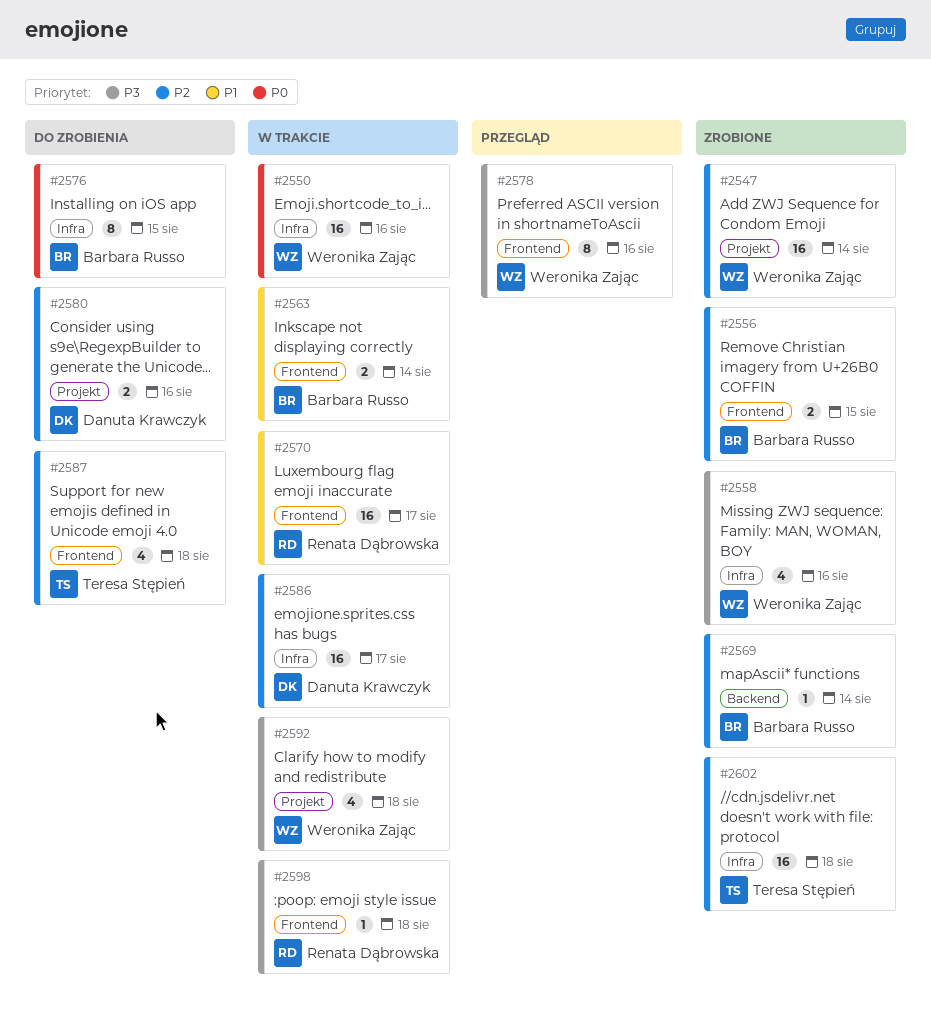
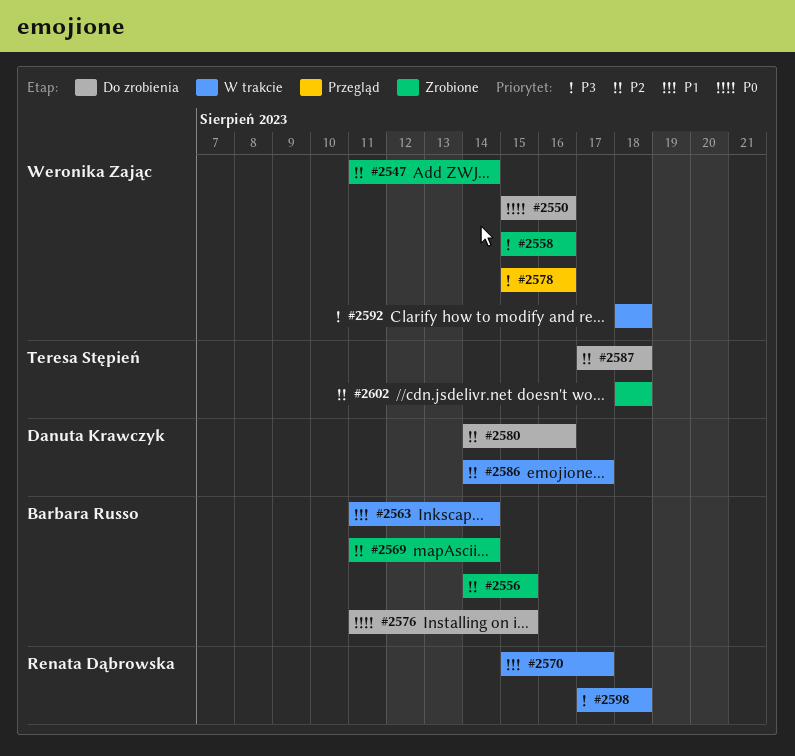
#2550, status: W trakcie -> Do zrobienia

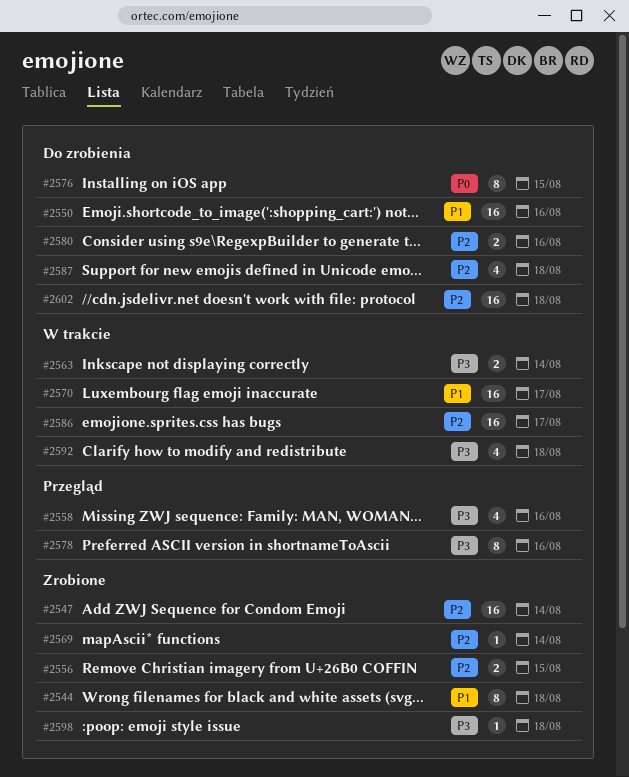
#2544: none -> present
#2550, priority: P0 -> P1
#2558, status: Zrobione -> Przegląd
#2563, priority: P1 -> P3
#2598, status: W trakcie -> Zrobione
#2602, status: Zrobione -> Do zrobienia

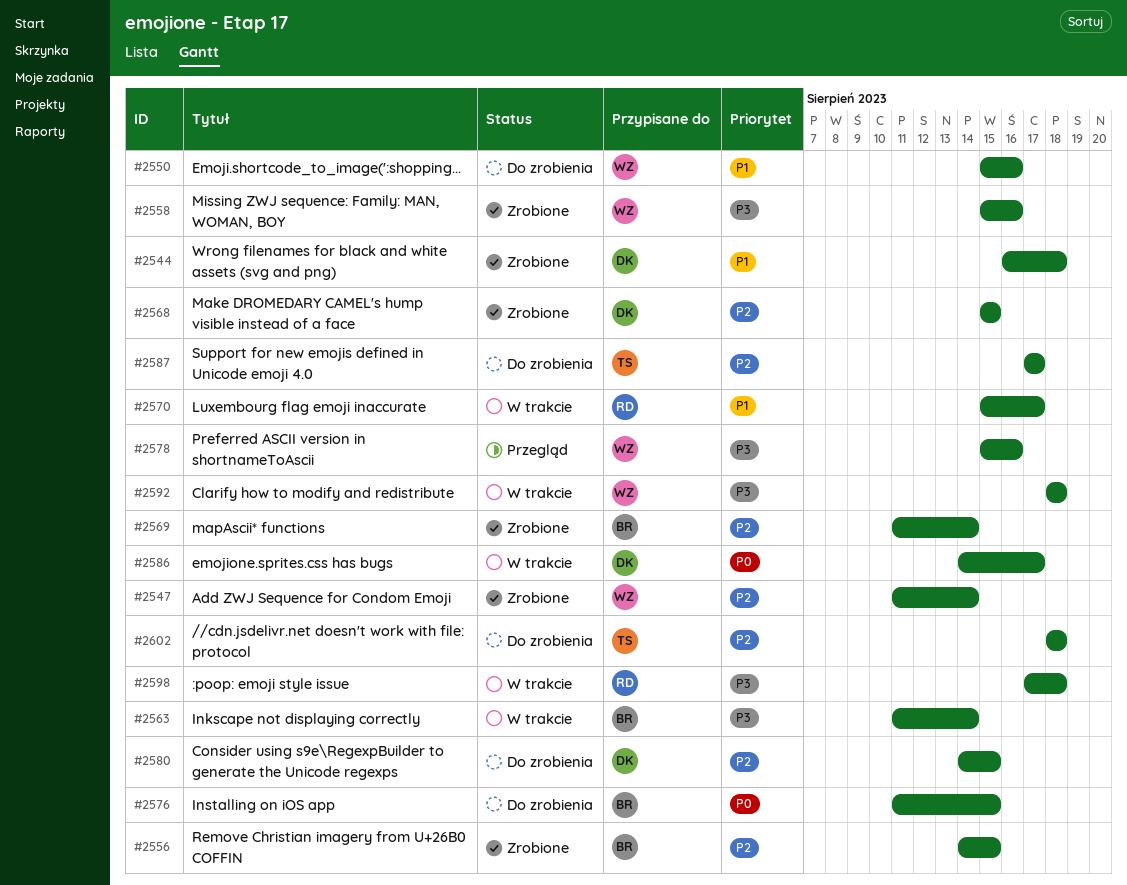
#2558, status: Przegląd -> Zrobione
#2568: none -> present
#2580, due: Aug 16 -> Aug 15
#2586, priority: P2 -> P0
#2587, due: Aug 18 -> Aug 17
#2598, status: Zrobione -> W trakcie

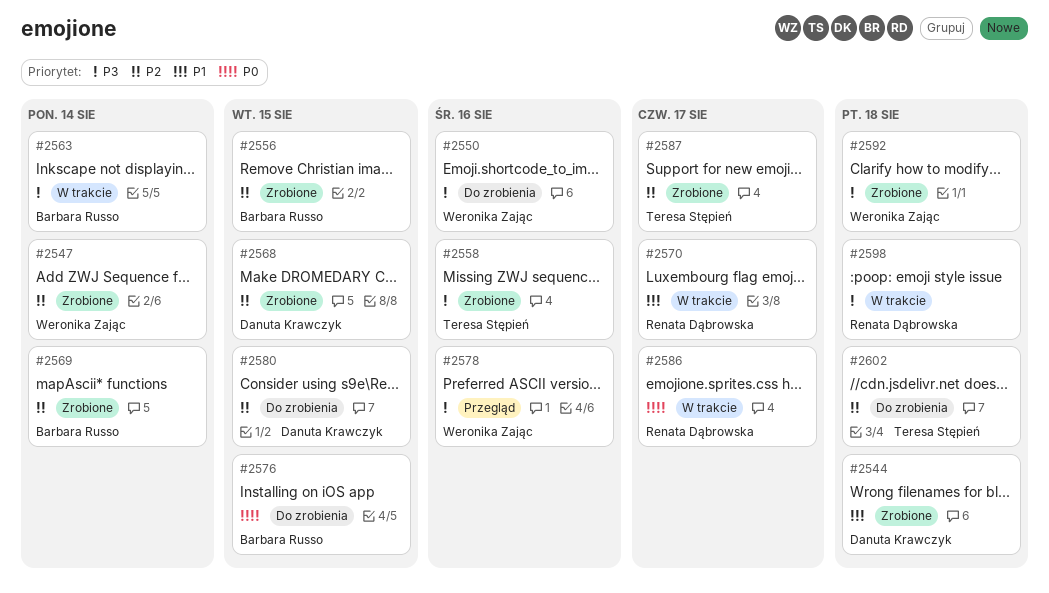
#2550, priority: P1 -> P3
#2558, owner: Weronika Zając -> Teresa Stępień
#2586, owner: Danuta Krawczyk -> Renata Dąbrowska
#2587, status: Do zrobienia -> Zrobione
#2592, status: W trakcie -> Zrobione

